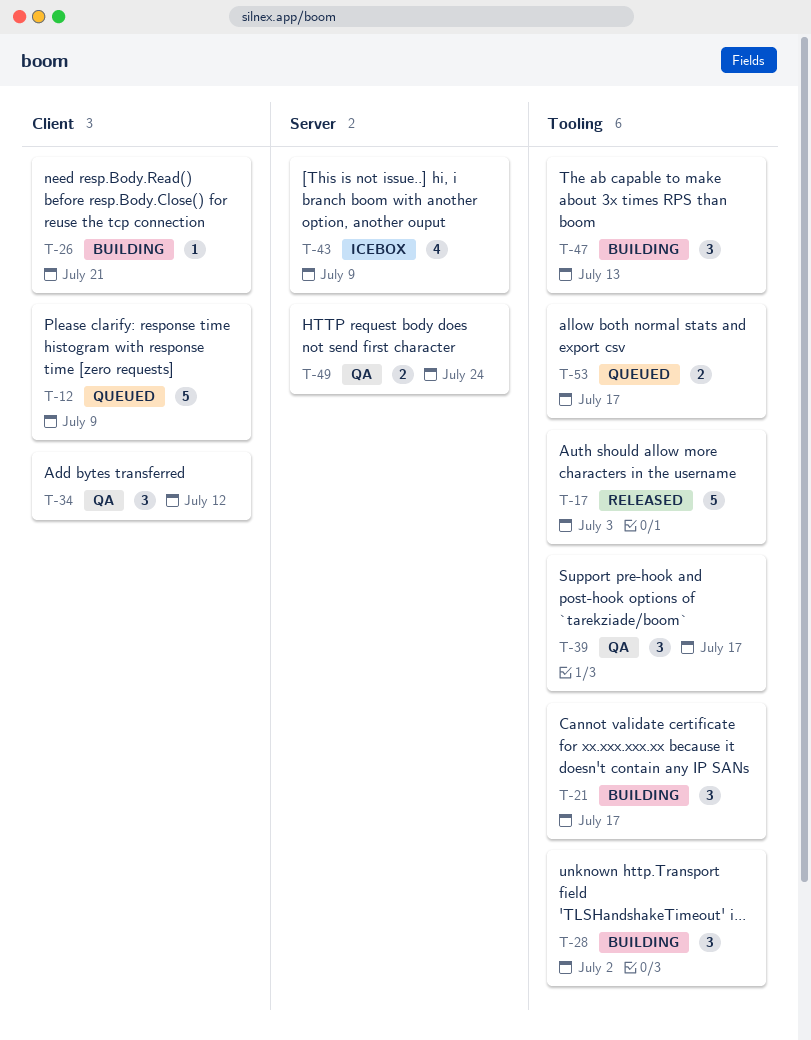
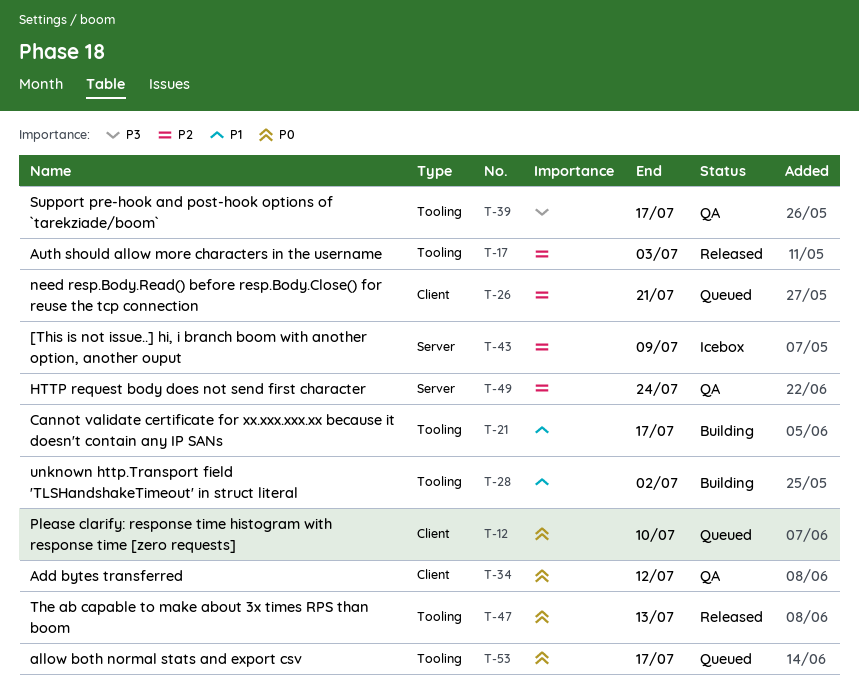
T-12, due: Jul 9 -> Jul 10
T-26, status: Building -> Queued
T-47, status: Building -> Released

